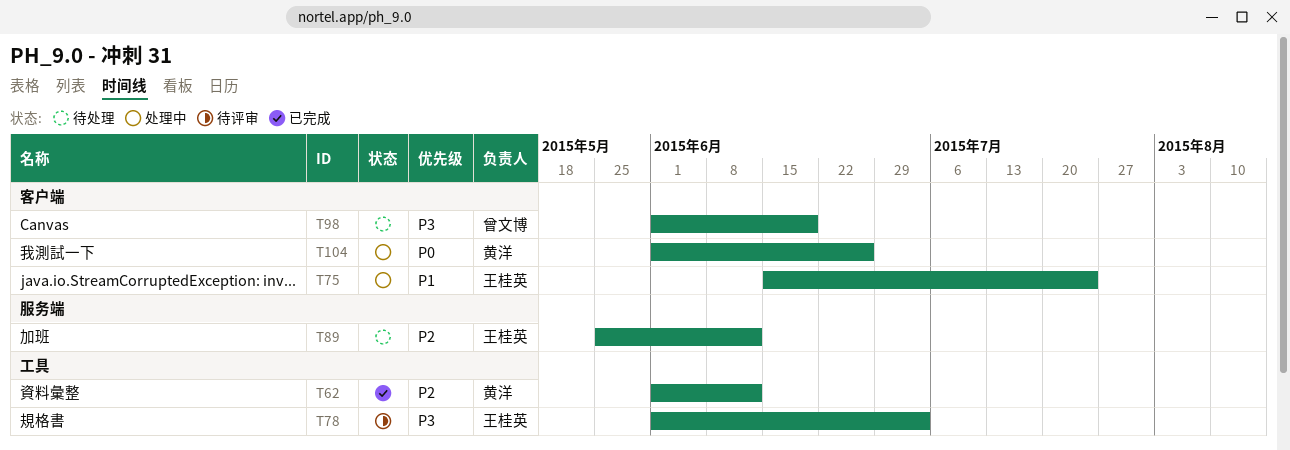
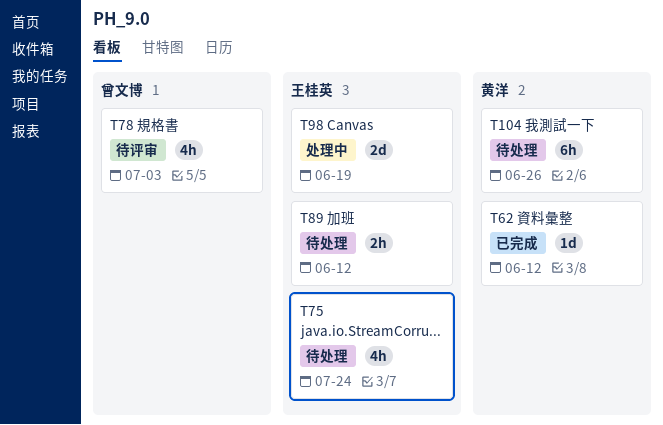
T75, status: 处理中 -> 待处理
T78, owner: 王桂英 -> 曾文博
T98, status: 待处理 -> 处理中
T98, owner: 曾文博 -> 王桂英
T104, status: 处理中 -> 待处理

